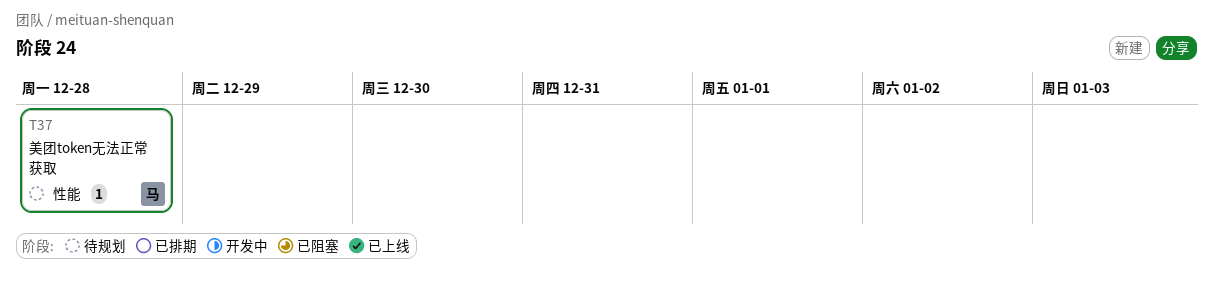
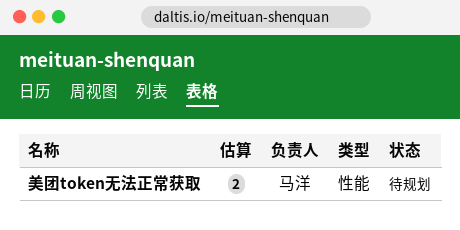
美团token无法正常获取, estimate: 1 -> 2

